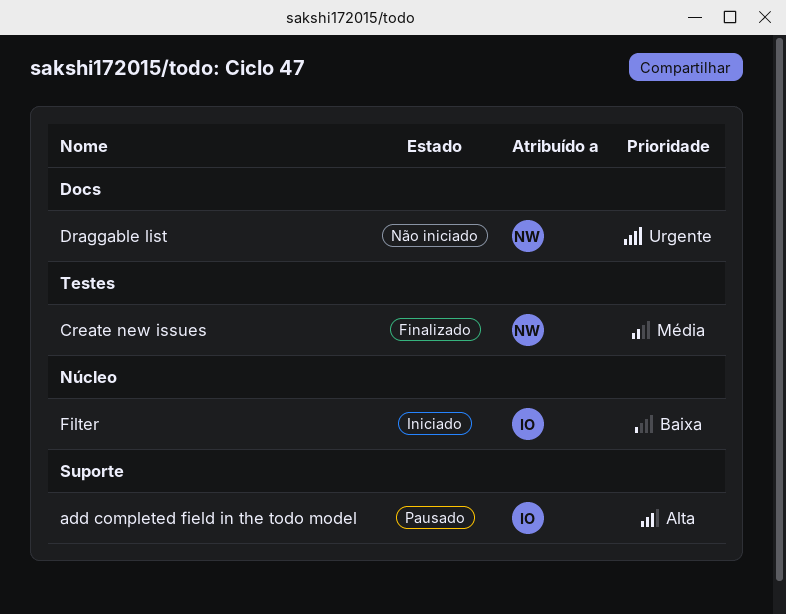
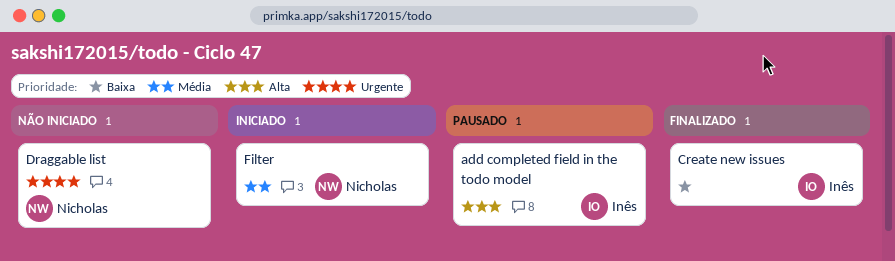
Create new issues, owner: Nicholas -> Inês
Create new issues, priority: Média -> Baixa
Filter, owner: Inês -> Nicholas
Filter, priority: Baixa -> Média

